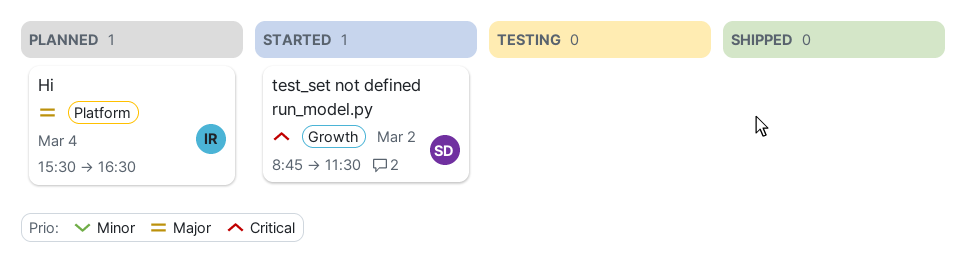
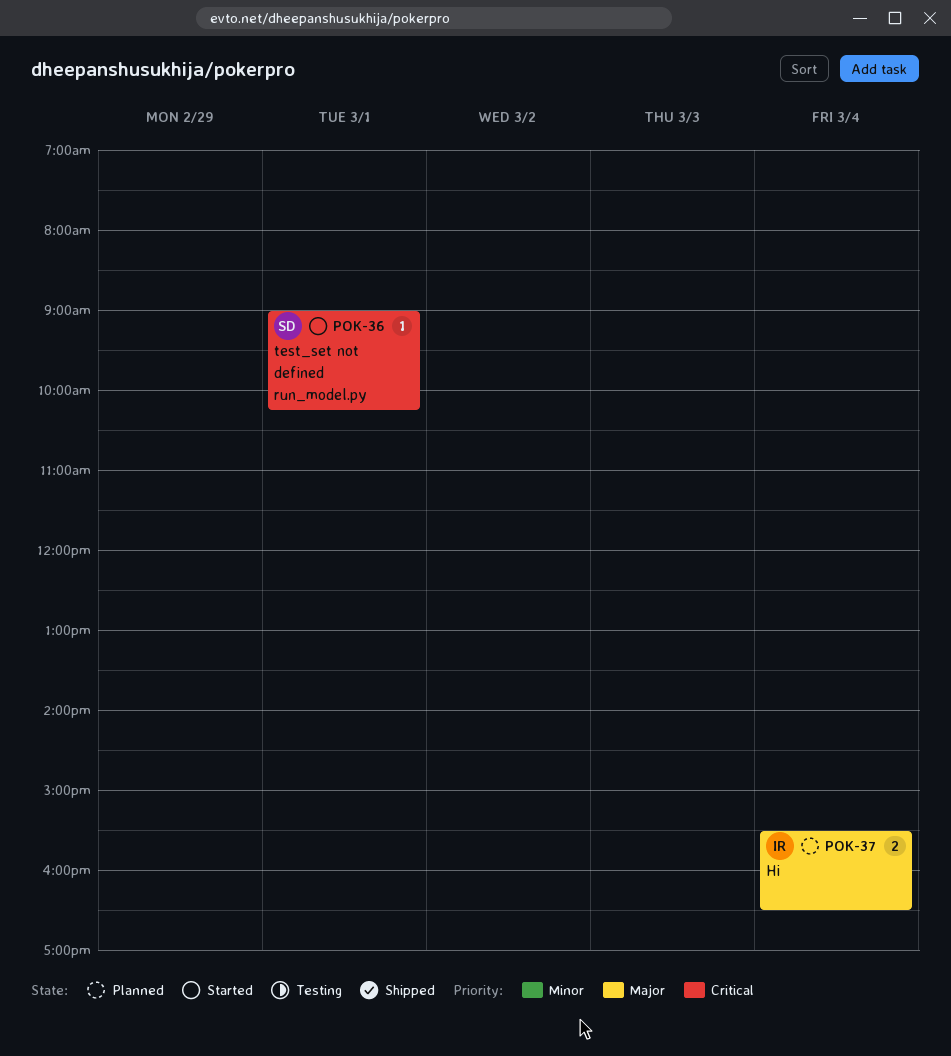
test_set not defined run_model.py, day: Mar 2 -> Mar 1
test_set not defined run_model.py, begins: 08:45 -> 09:00
test_set not defined run_model.py, ends: 11:30 -> 10:15

